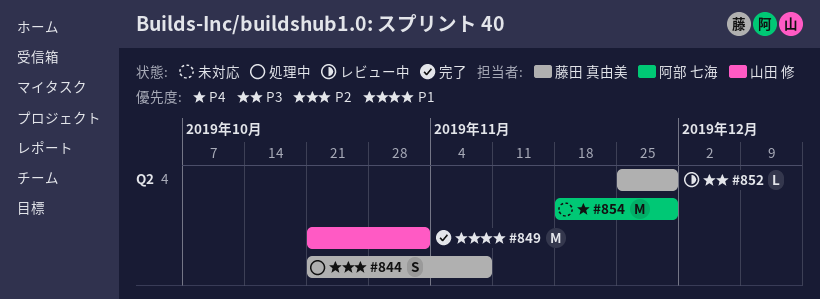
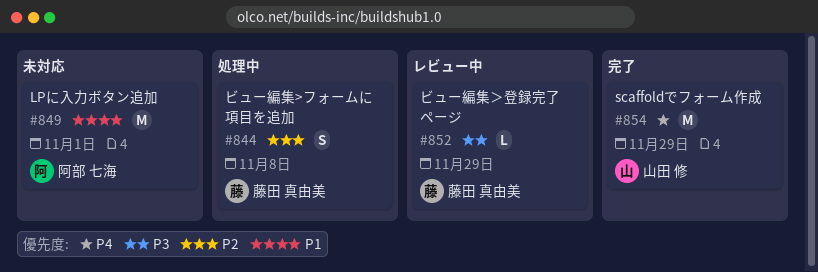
#849, status: 完了 -> 未対応
#849, owner: 山田 修 -> 阿部 七海
#854, status: 未対応 -> 完了
#854, owner: 阿部 七海 -> 山田 修

